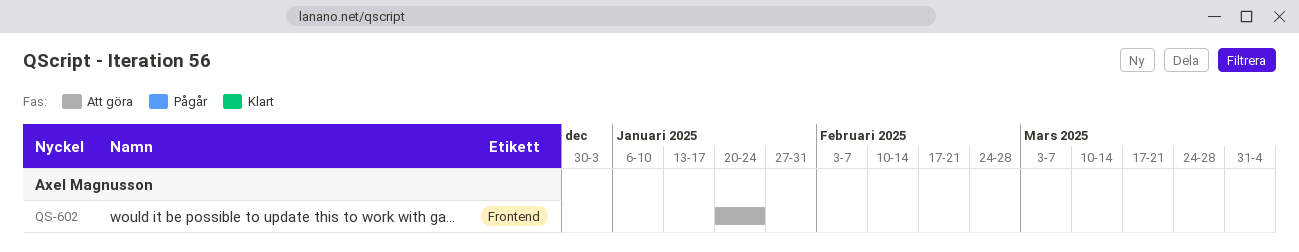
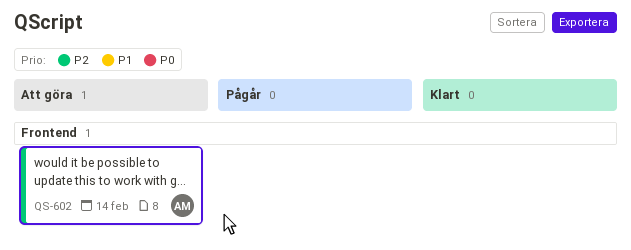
QS-602, due: Jan 24 -> Feb 14

